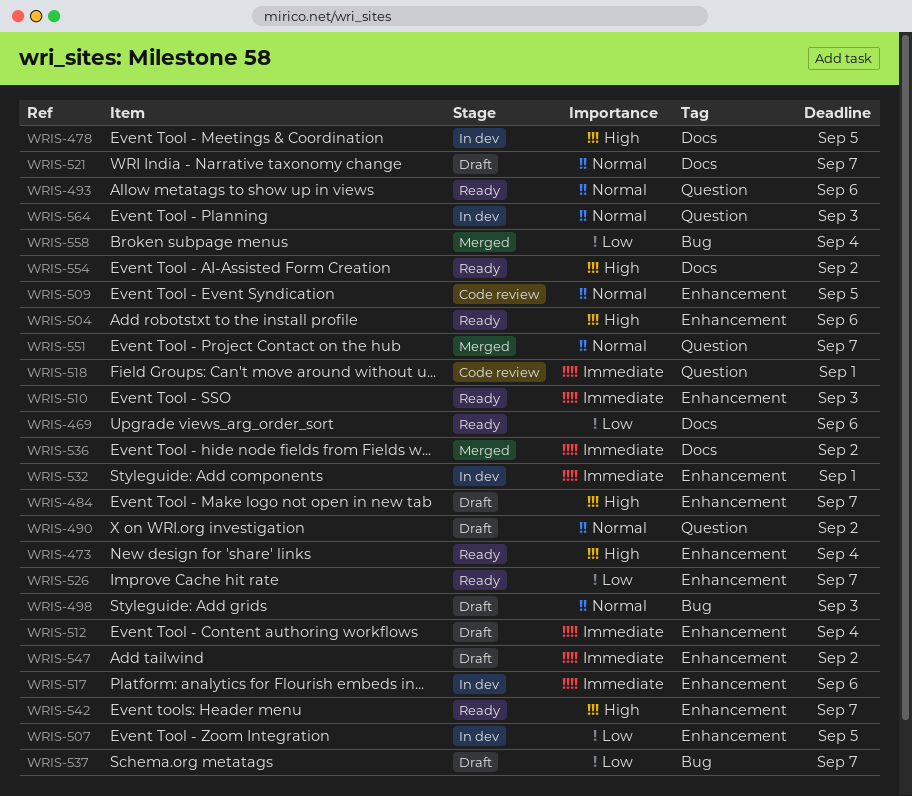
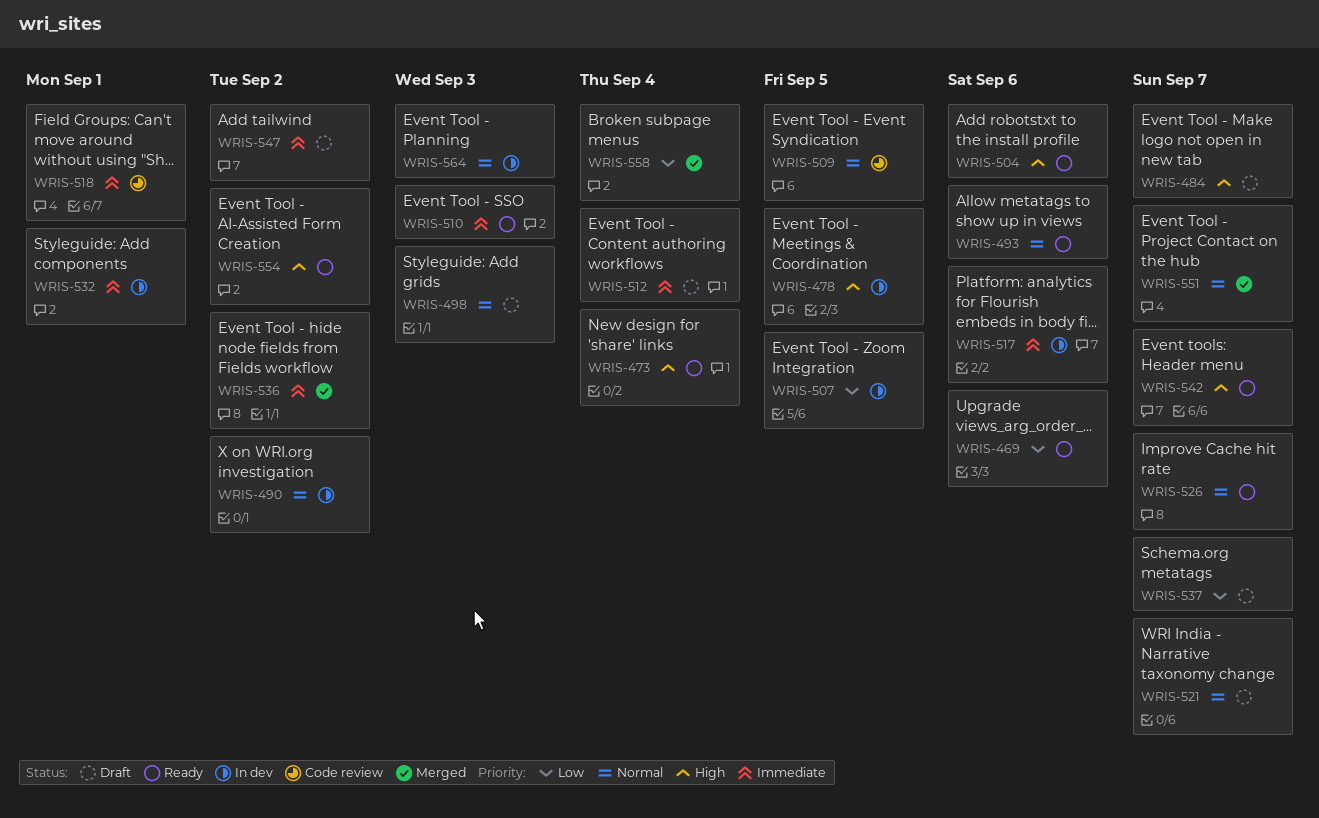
WRIS-490, status: Draft -> In dev
WRIS-526, priority: Low -> Normal

